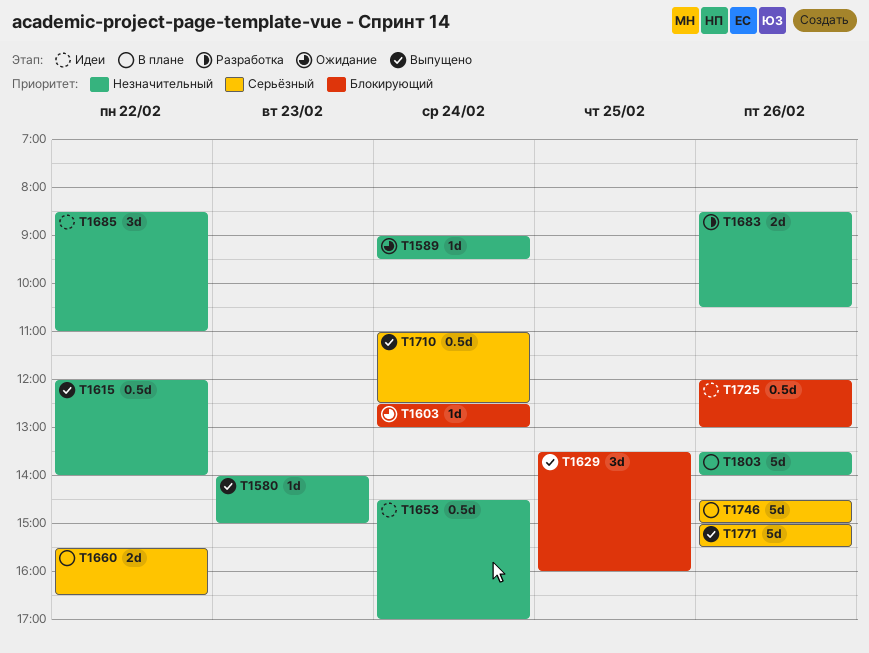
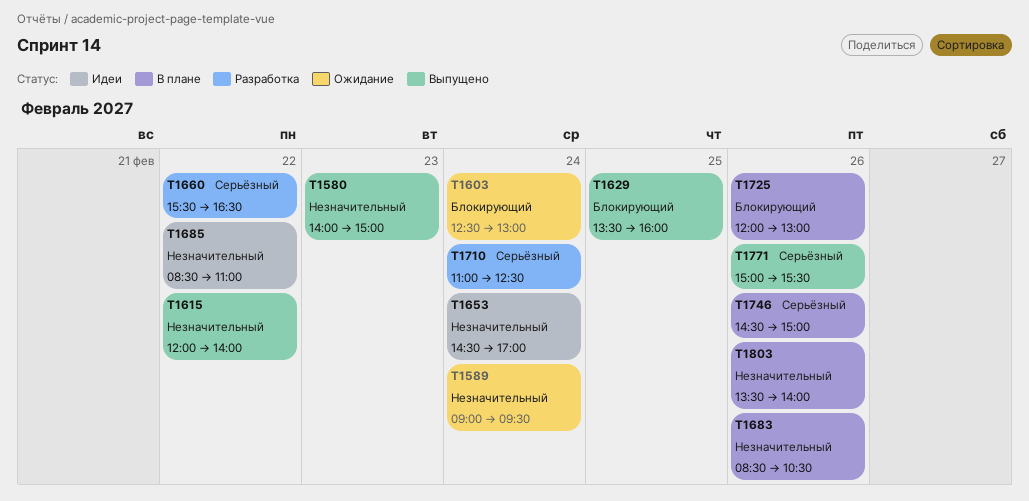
T1660, status: В плане -> Разработка
T1683, status: Разработка -> В плане
T1710, status: Выпущено -> Разработка
T1725, status: Идеи -> В плане

